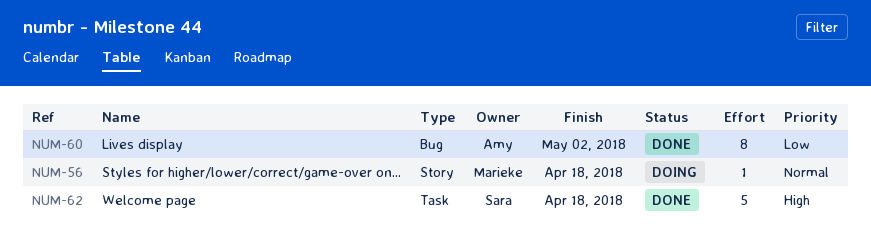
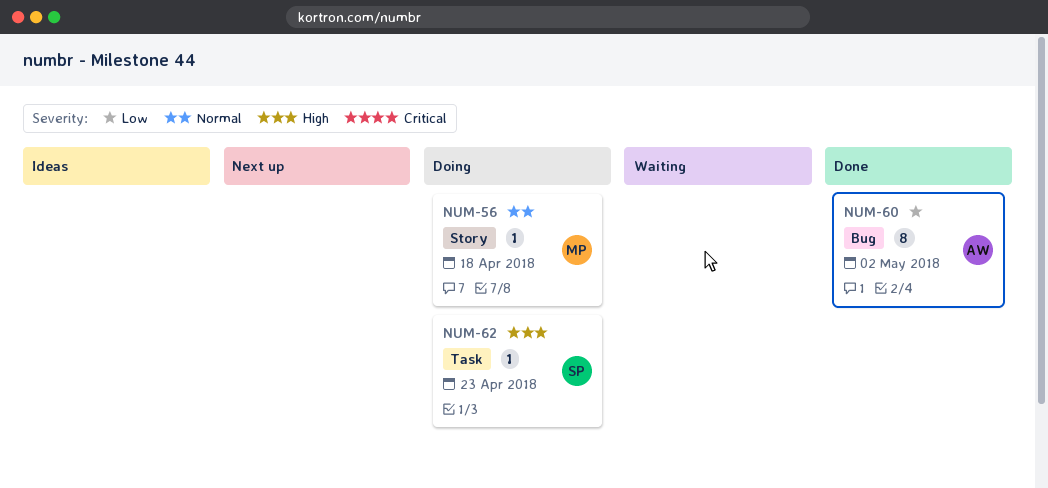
NUM-62, status: Done -> Doing
NUM-62, estimate: 5 -> 1
NUM-62, due: Apr 18 -> Apr 23

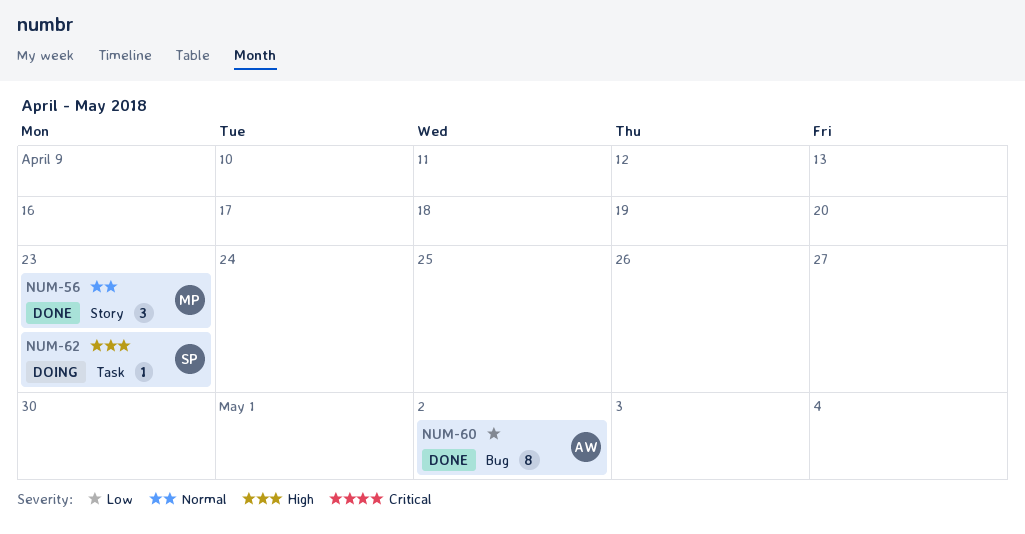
NUM-56, status: Doing -> Done
NUM-56, estimate: 1 -> 3
NUM-56, due: Apr 18 -> Apr 23

